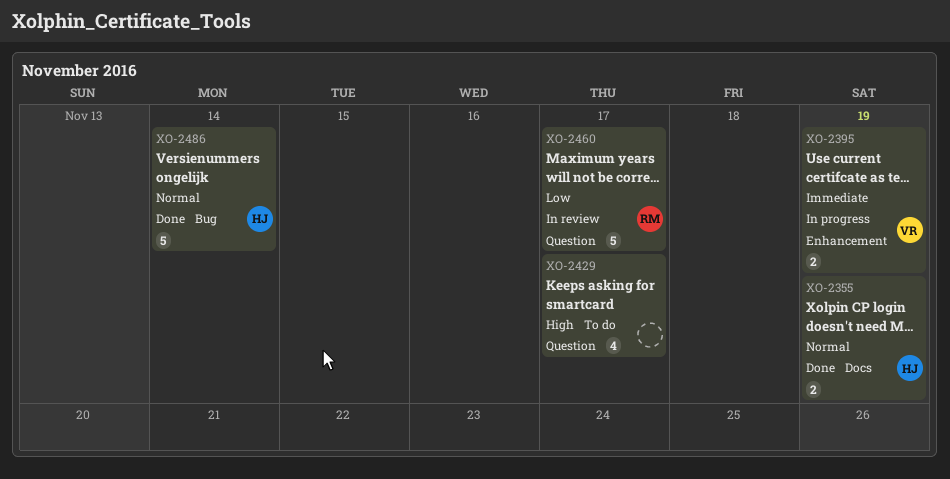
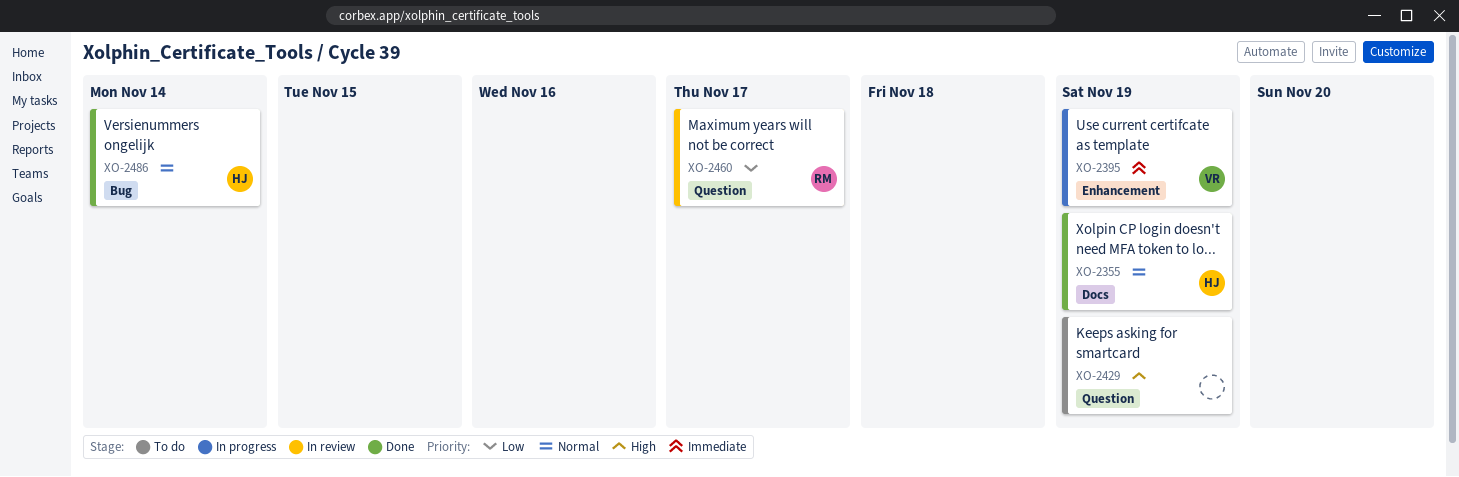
XO-2429, due: Nov 17 -> Nov 19

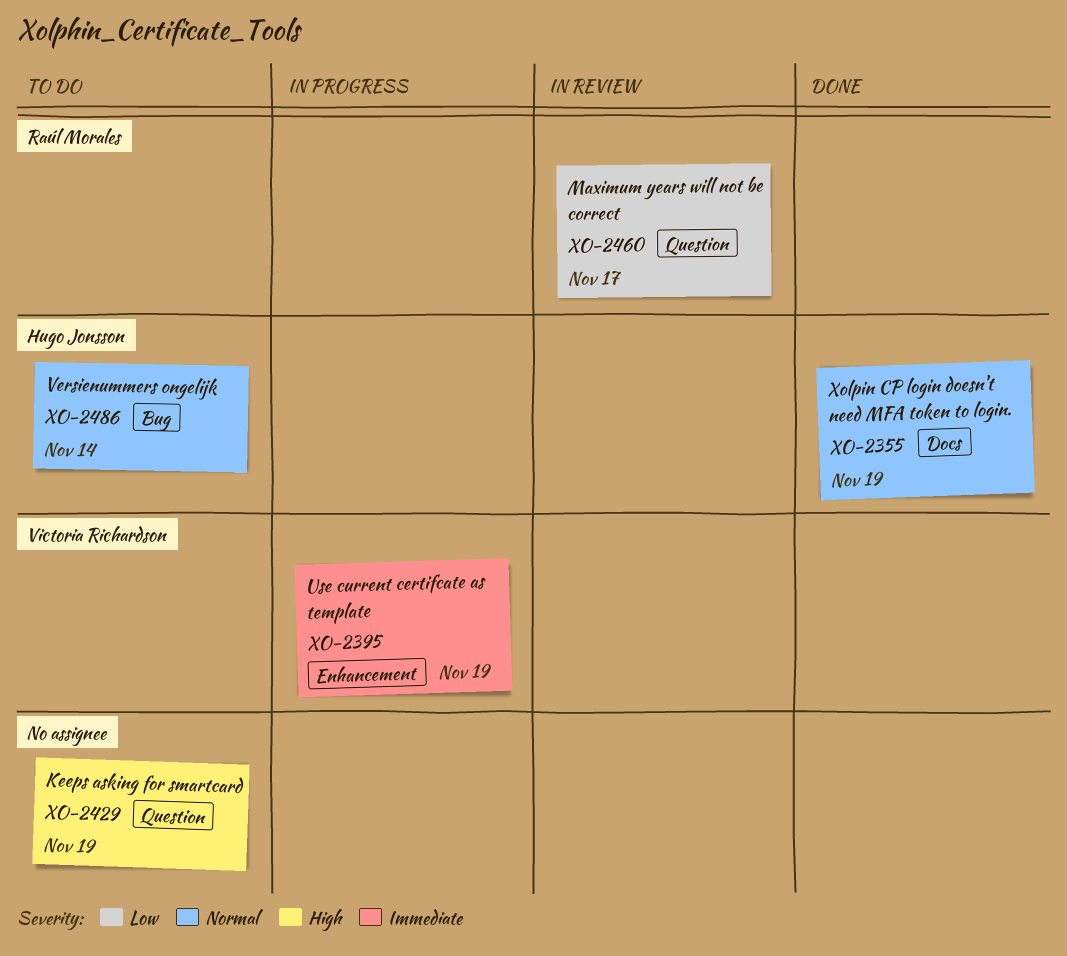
XO-2486, status: Done -> To do

